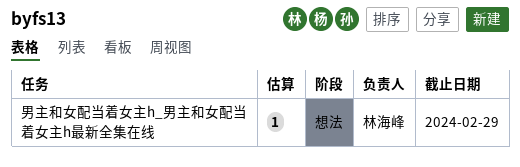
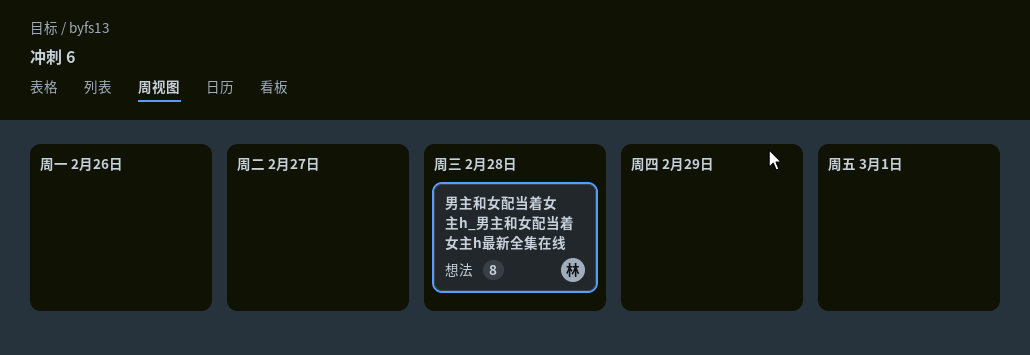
男主和女配当着女主h_男主和女配当着女主h最新全集在线, estimate: 1 -> 8
男主和女配当着女主h_男主和女配当着女主h最新全集在线, due: Feb 29 -> Feb 28

